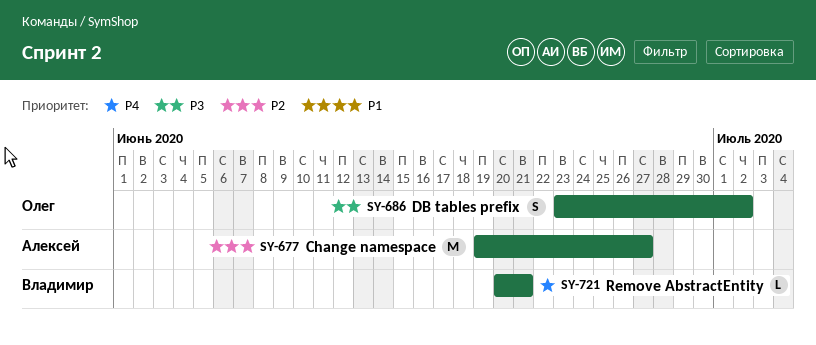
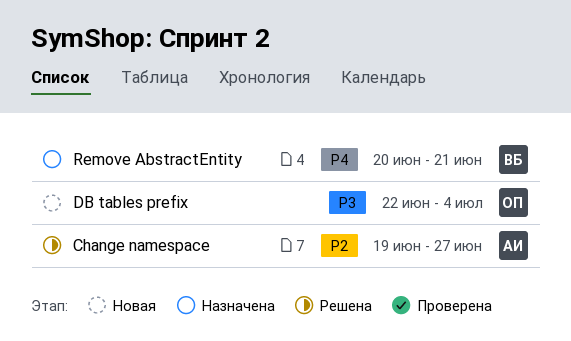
DB tables prefix, start: Jun 23 -> Jun 22
DB tables prefix, due: Jul 2 -> Jul 4

